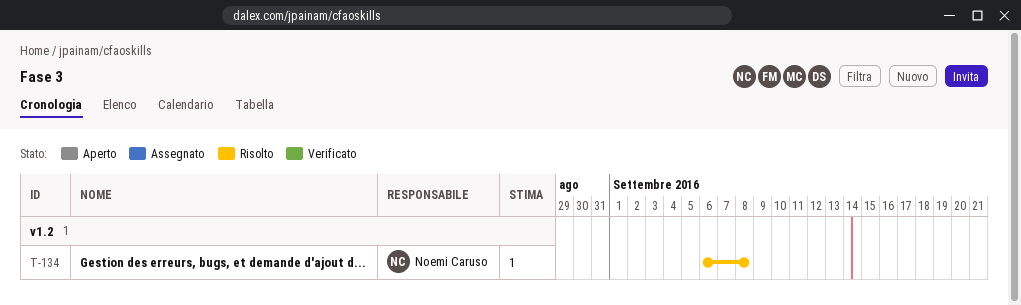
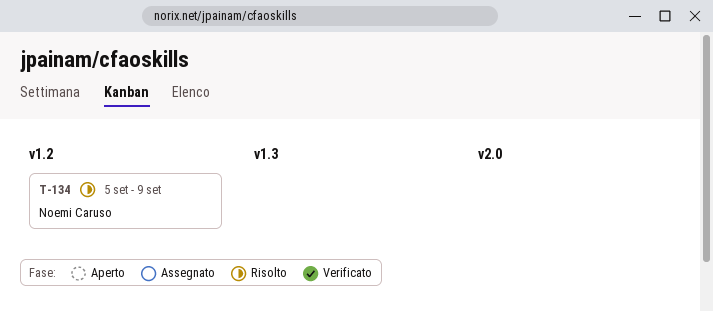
T-134, start: Sep 6 -> Sep 5
T-134, due: Sep 8 -> Sep 9

